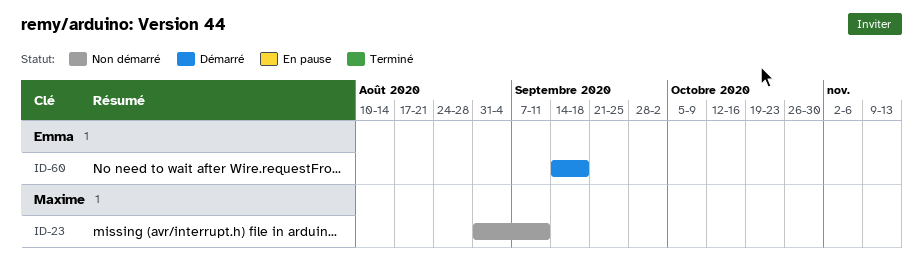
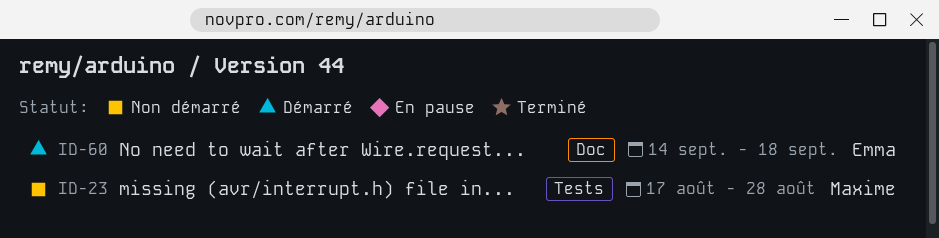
ID-23, start: Aug 31 -> Aug 17
ID-23, due: Sep 11 -> Aug 28

